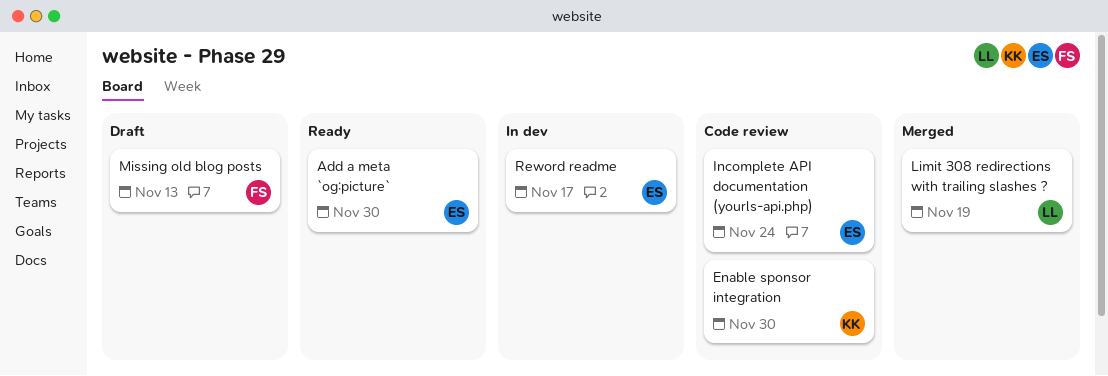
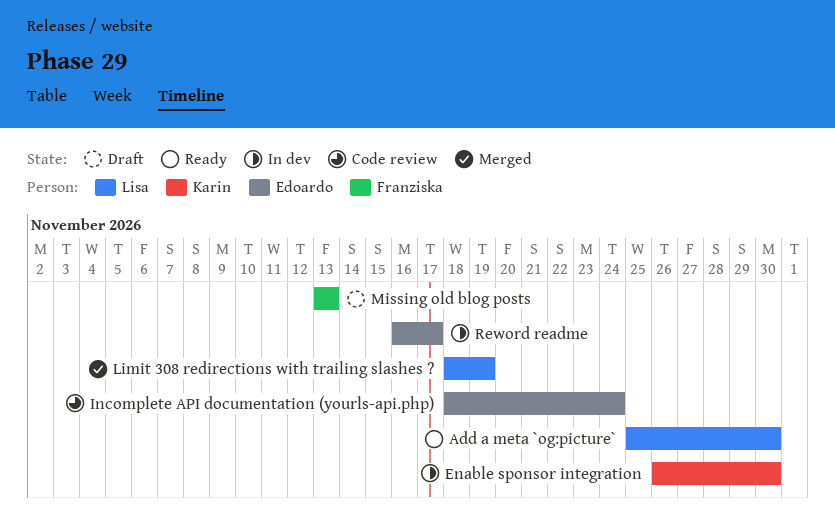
Add a meta `og:picture`, owner: Edoardo -> Lisa
Enable sponsor integration, status: Code review -> In dev

